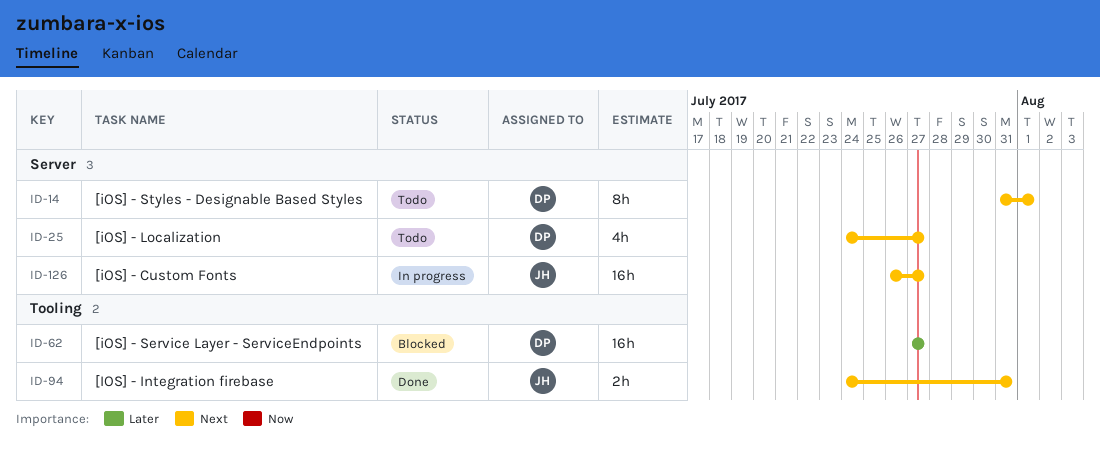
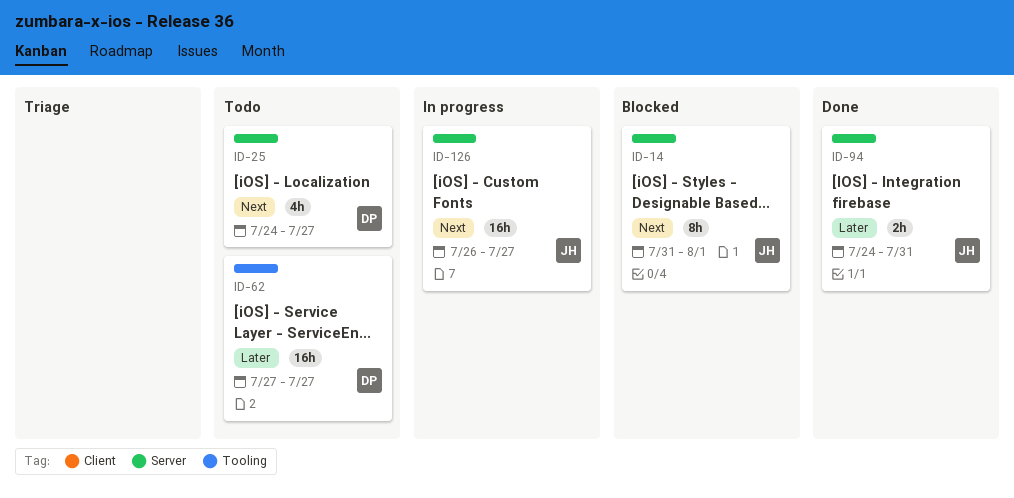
ID-14, status: Todo -> Blocked
ID-14, owner: DP -> JH
ID-62, status: Blocked -> Todo
ID-94, priority: Next -> Later
ID-94, label: Tooling -> Server

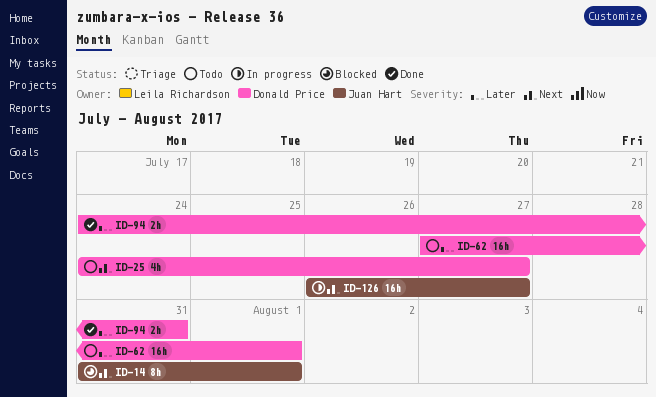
ID-62, due: Jul 27 -> Aug 1
ID-94, owner: Juan Hart -> Donald Price

